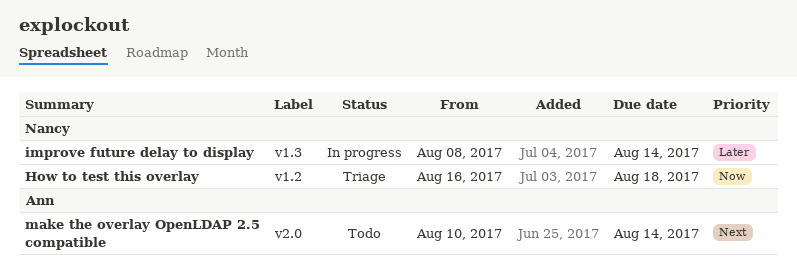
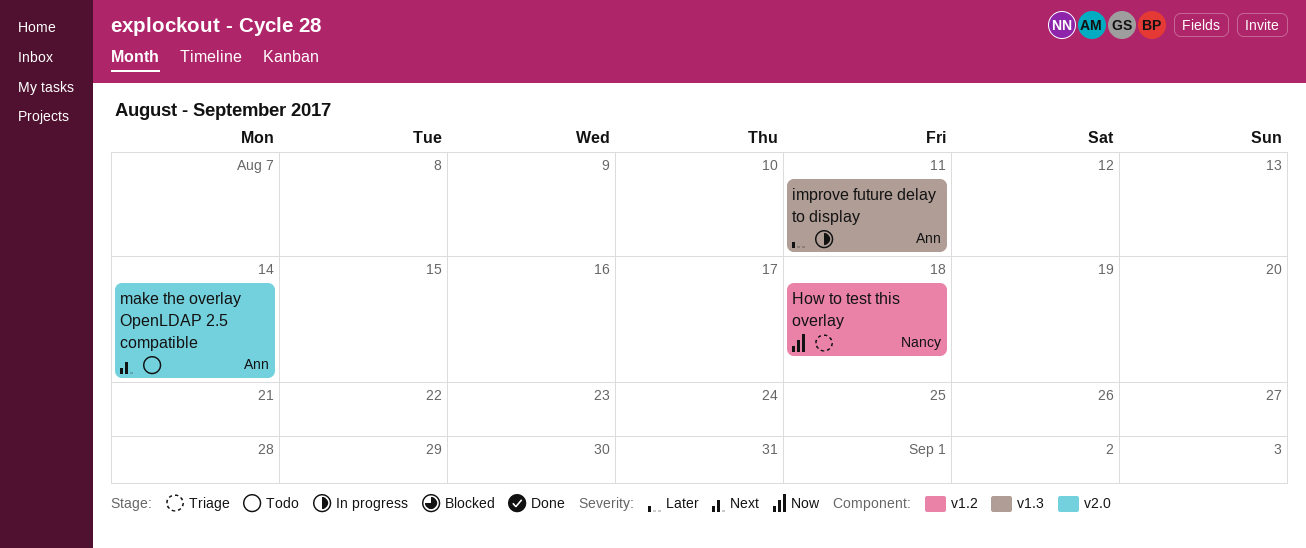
improve future delay to display, owner: Nancy -> Ann
improve future delay to display, due: Aug 14 -> Aug 11

